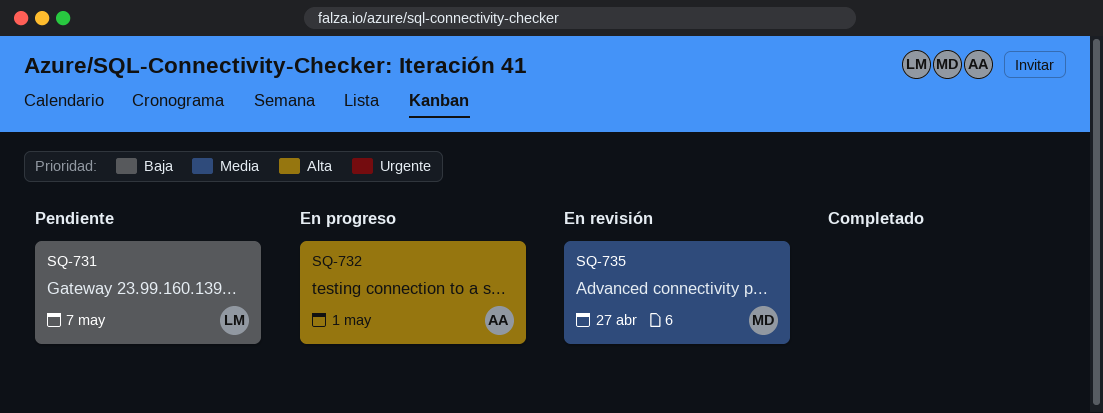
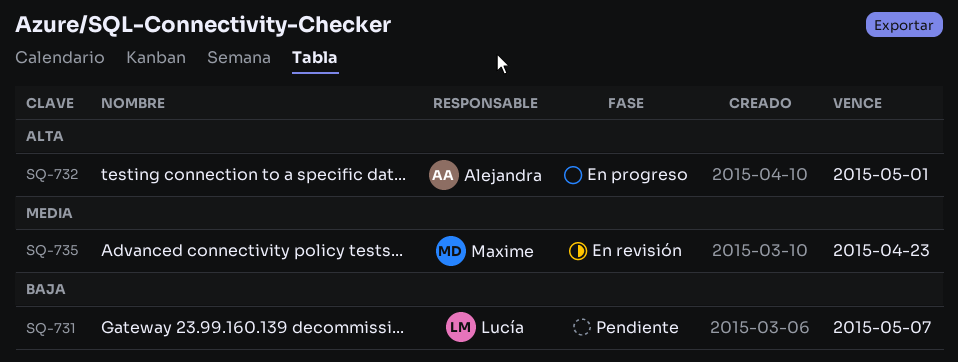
SQ-735, due: Apr 27 -> Apr 23

